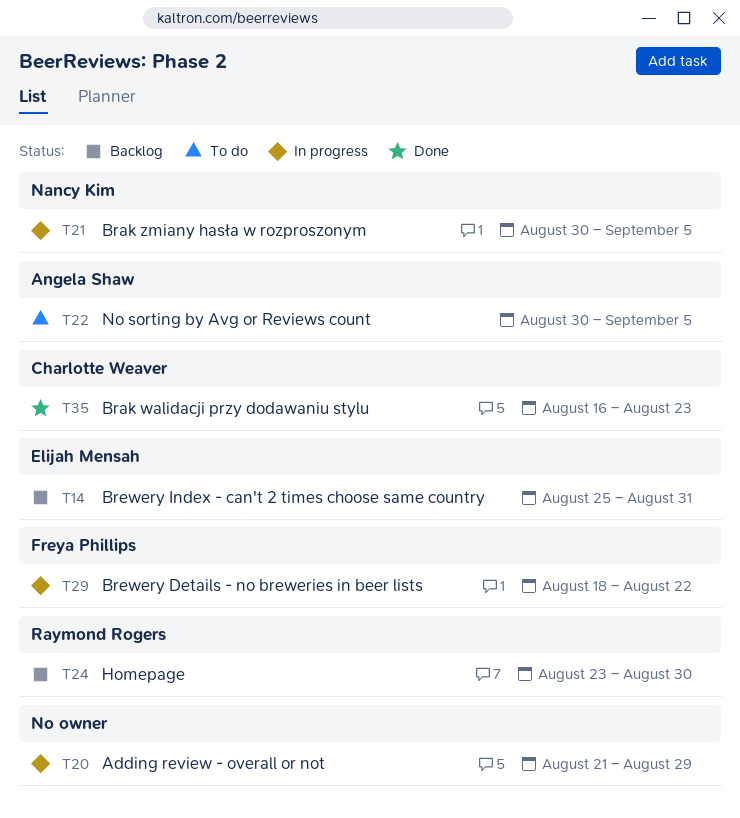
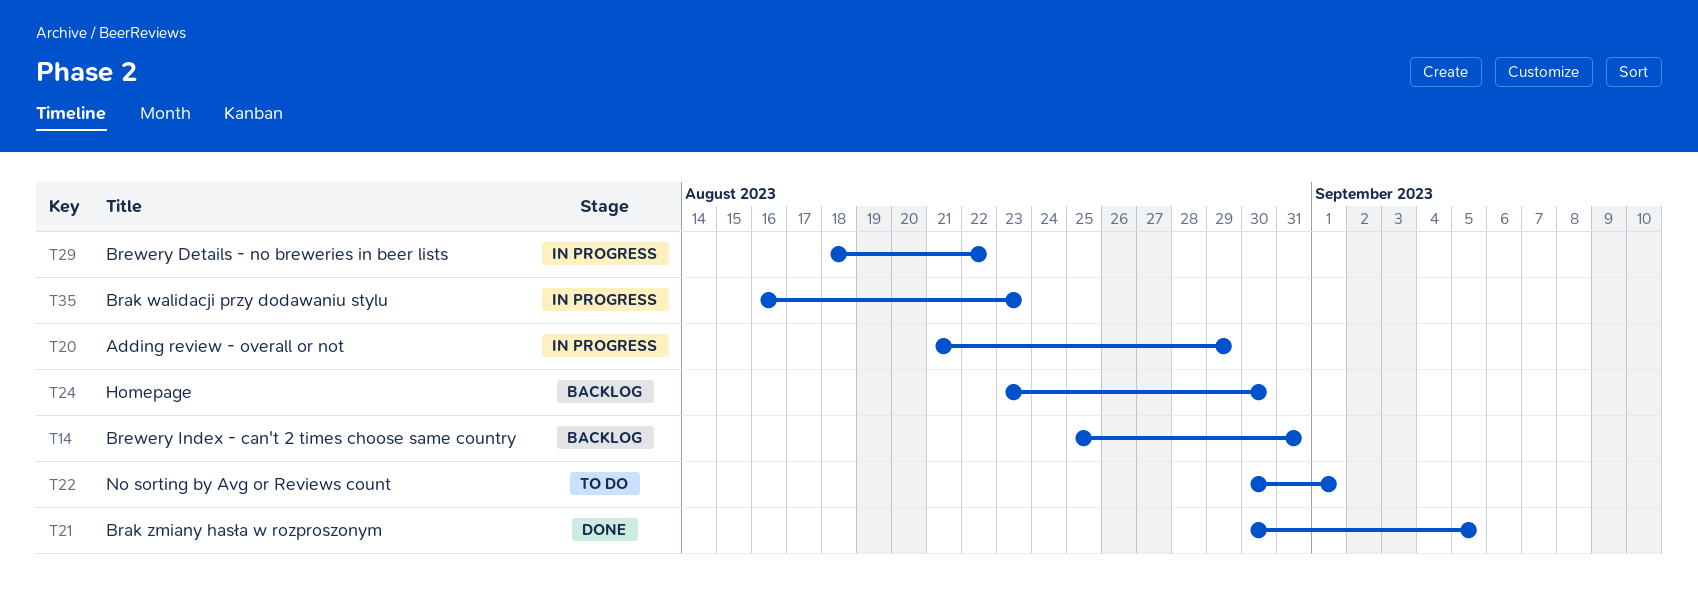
T21, status: In progress -> Done
T22, due: Sep 5 -> Sep 1
T35, status: Done -> In progress

